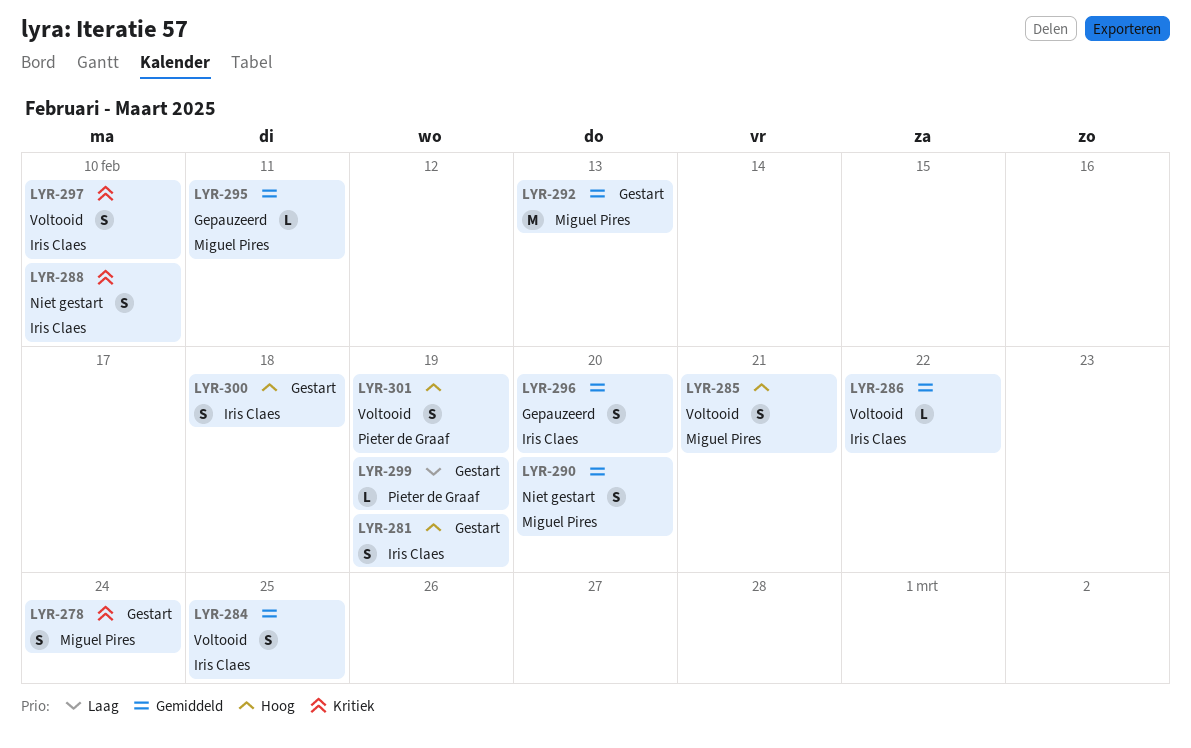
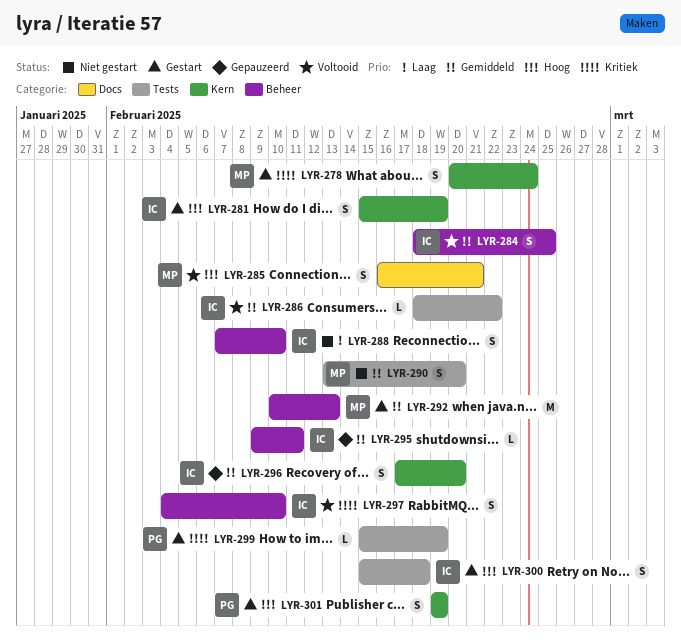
LYR-288, priority: Kritiek -> Laag
LYR-295, owner: Miguel Pires -> Iris Claes
LYR-299, priority: Laag -> Kritiek
LYR-301, status: Voltooid -> Gestart

